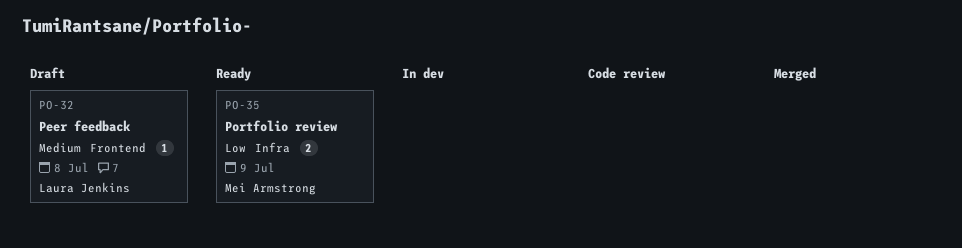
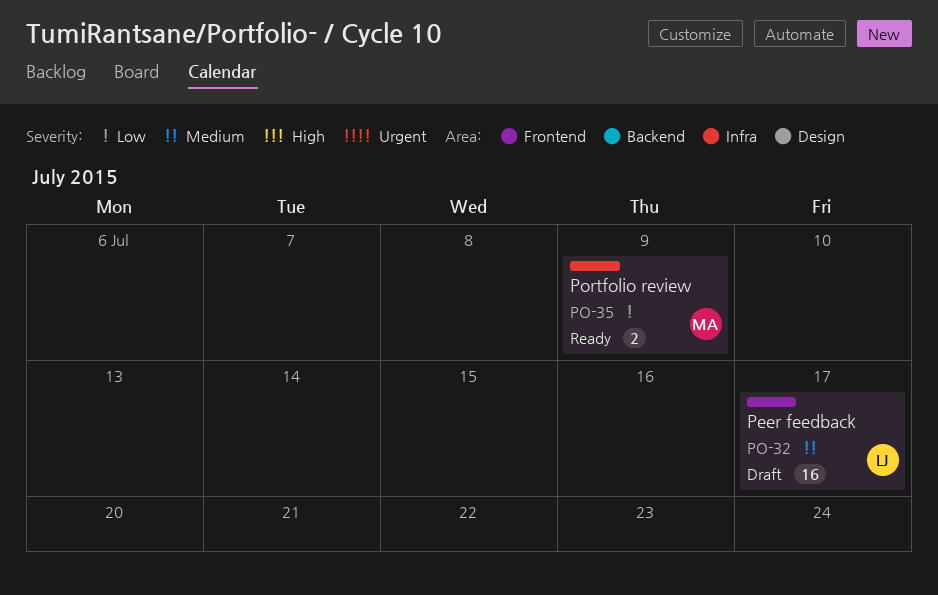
PO-32, estimate: 1 -> 16
PO-32, due: Jul 8 -> Jul 17

